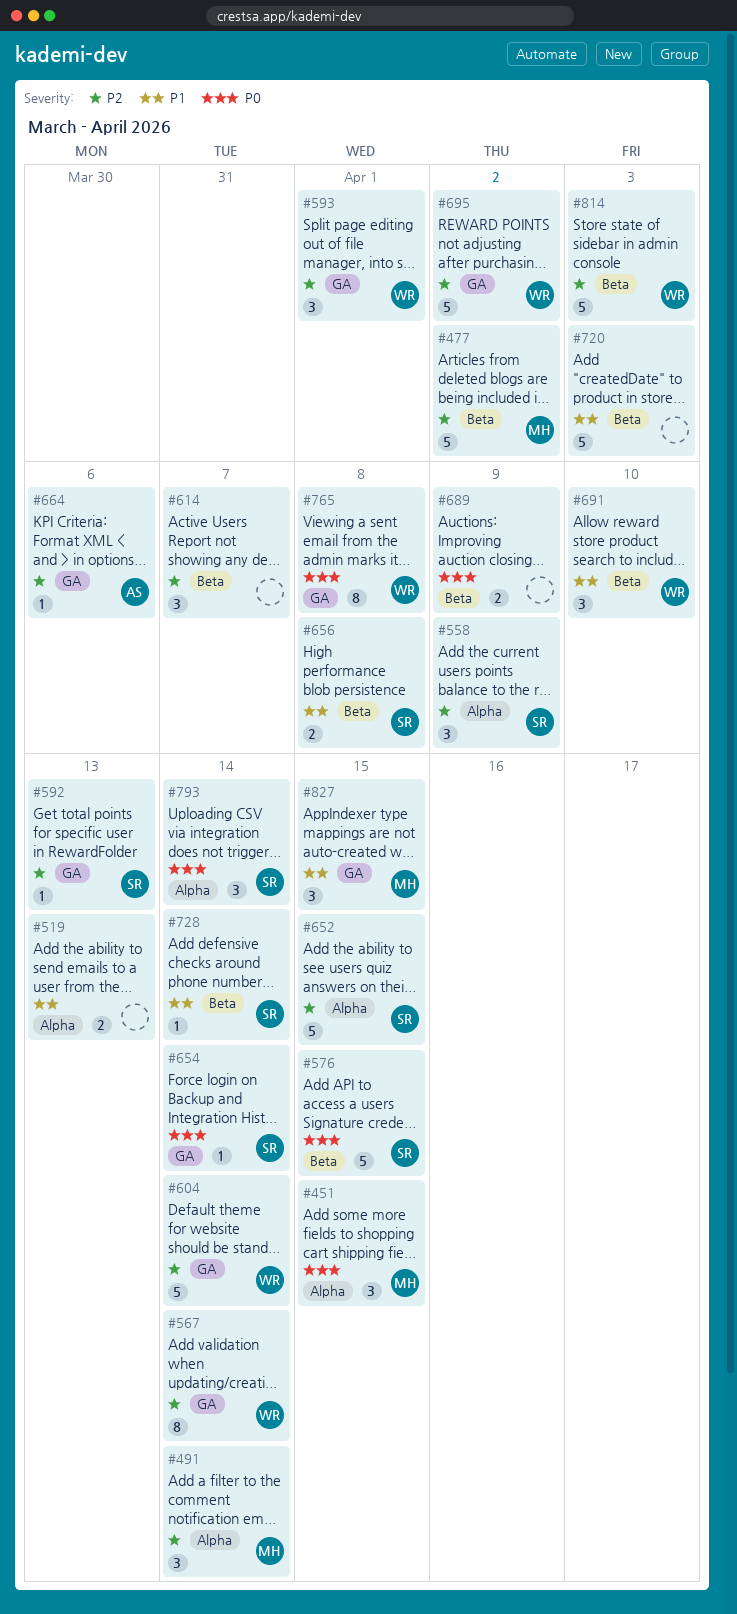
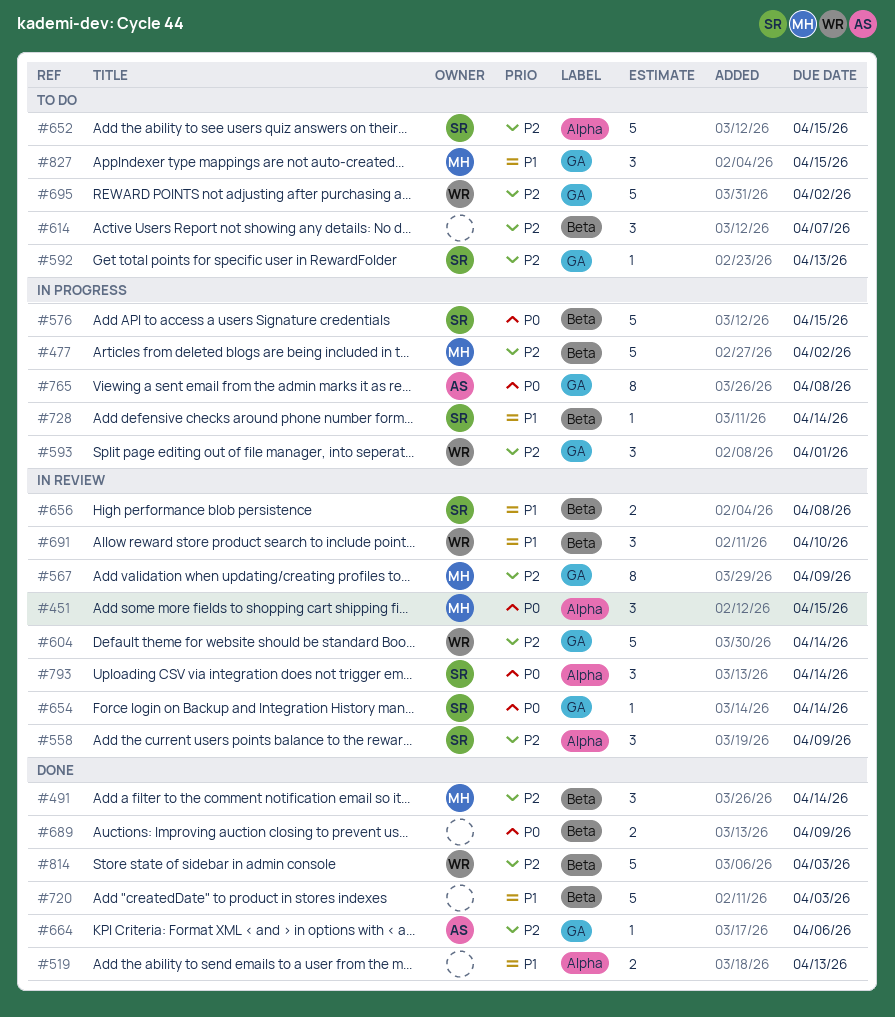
#491, label: Alpha -> Beta
#567, owner: WR -> MH
#567, due: Apr 14 -> Apr 9
#765, owner: WR -> AS

